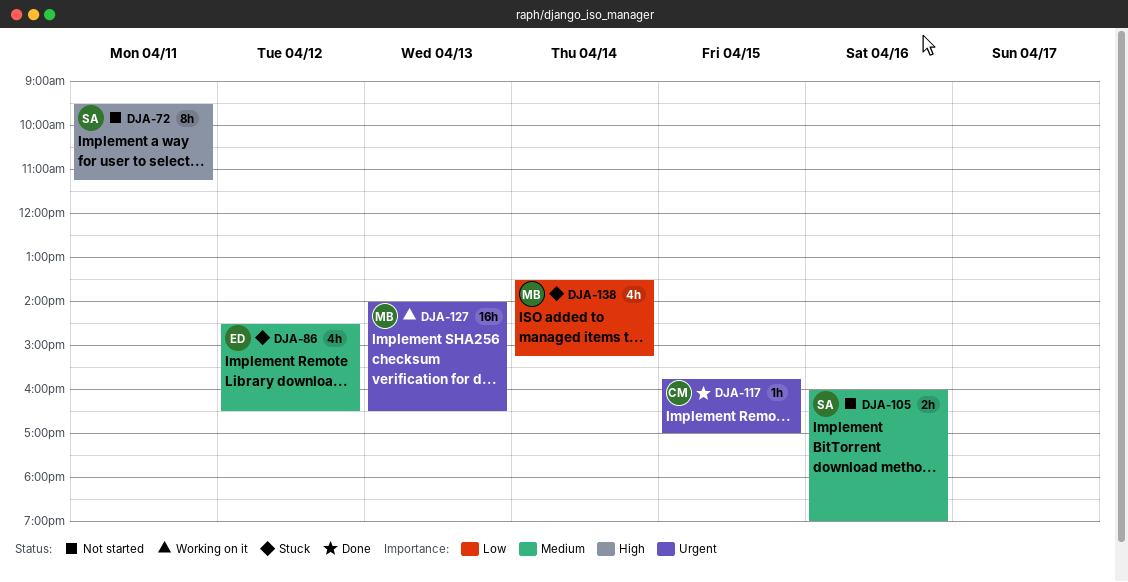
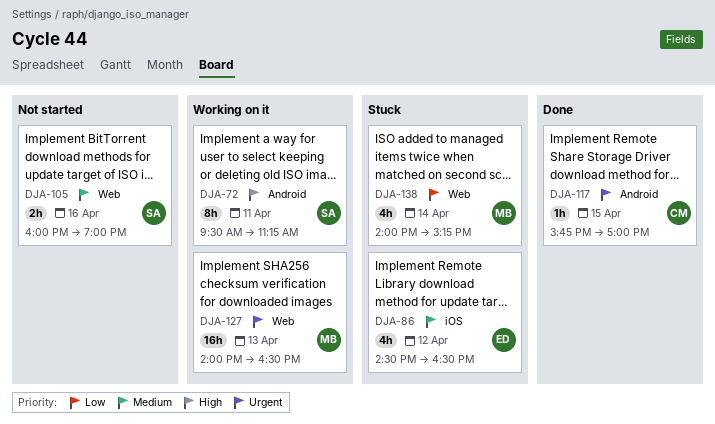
DJA-72, status: Not started -> Working on it
DJA-138, begins: 13:30 -> 14:00

